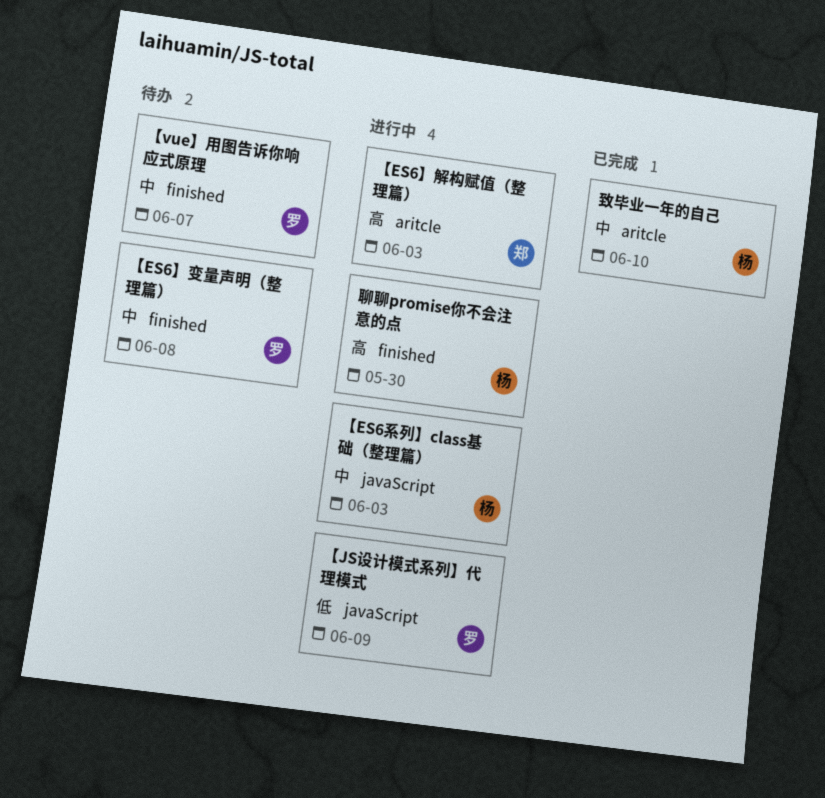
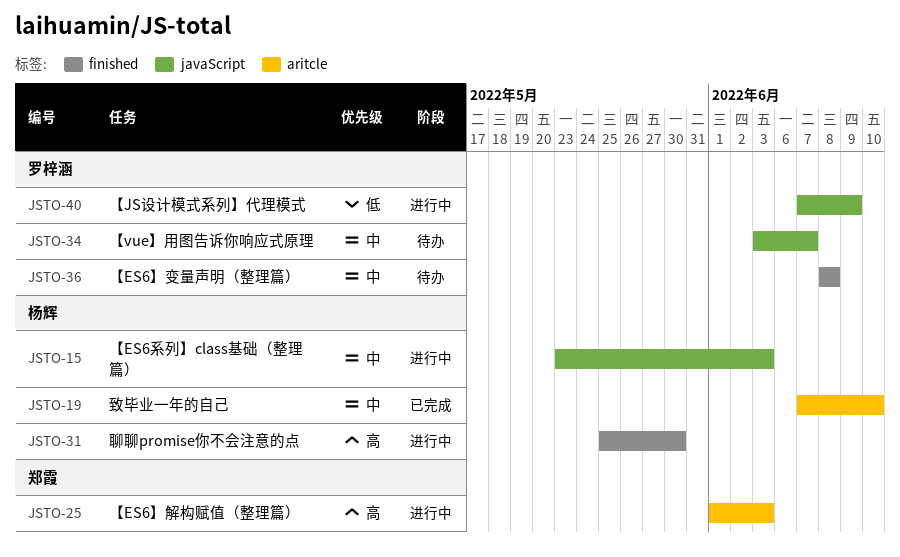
【vue】用图告诉你响应式原理, label: finished -> javaScript

